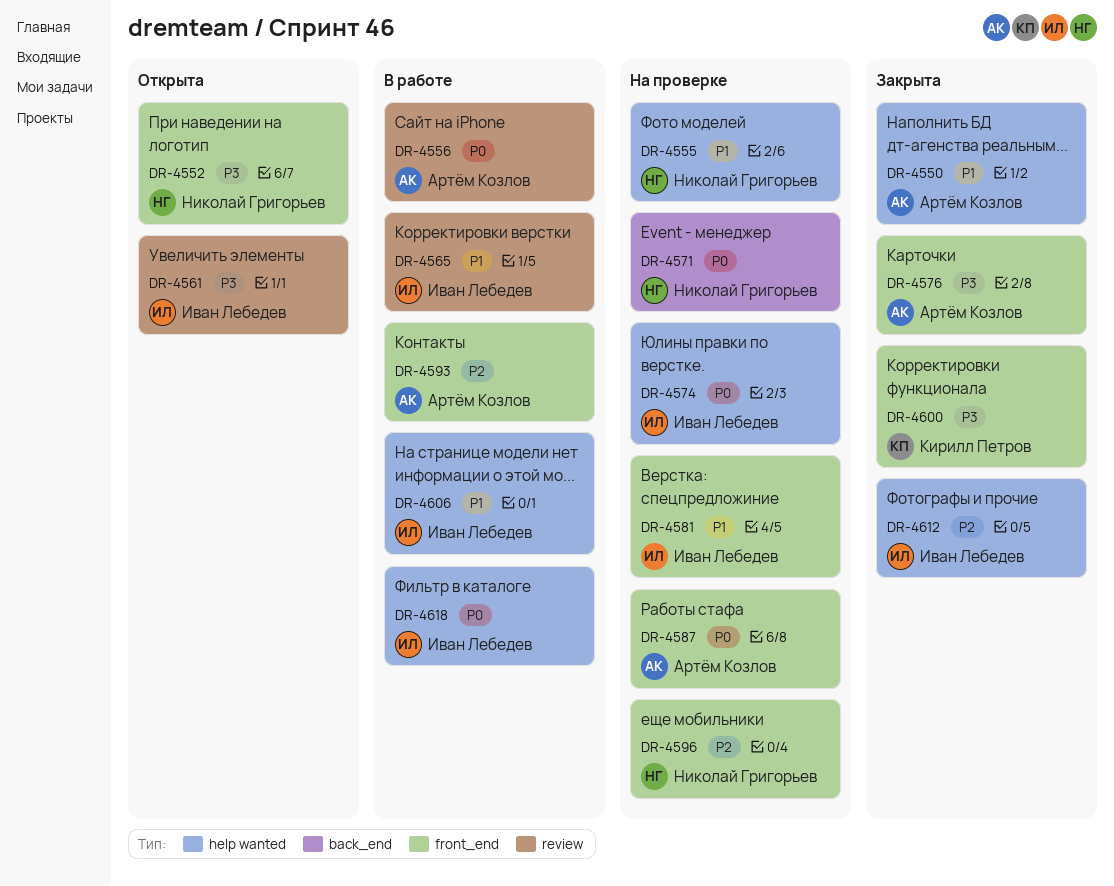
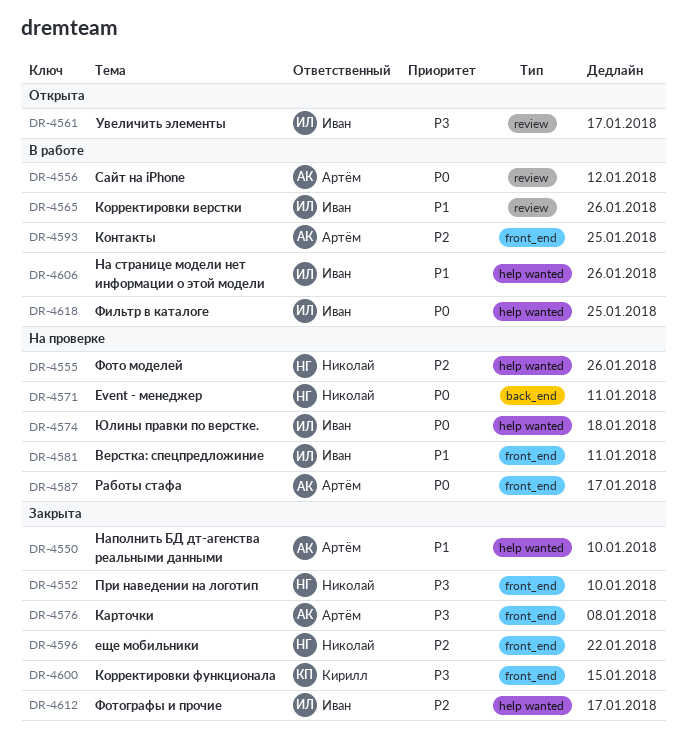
DR-4552, status: Открыта -> Закрыта
DR-4555, priority: P1 -> P2
DR-4596, status: На проверке -> Закрыта

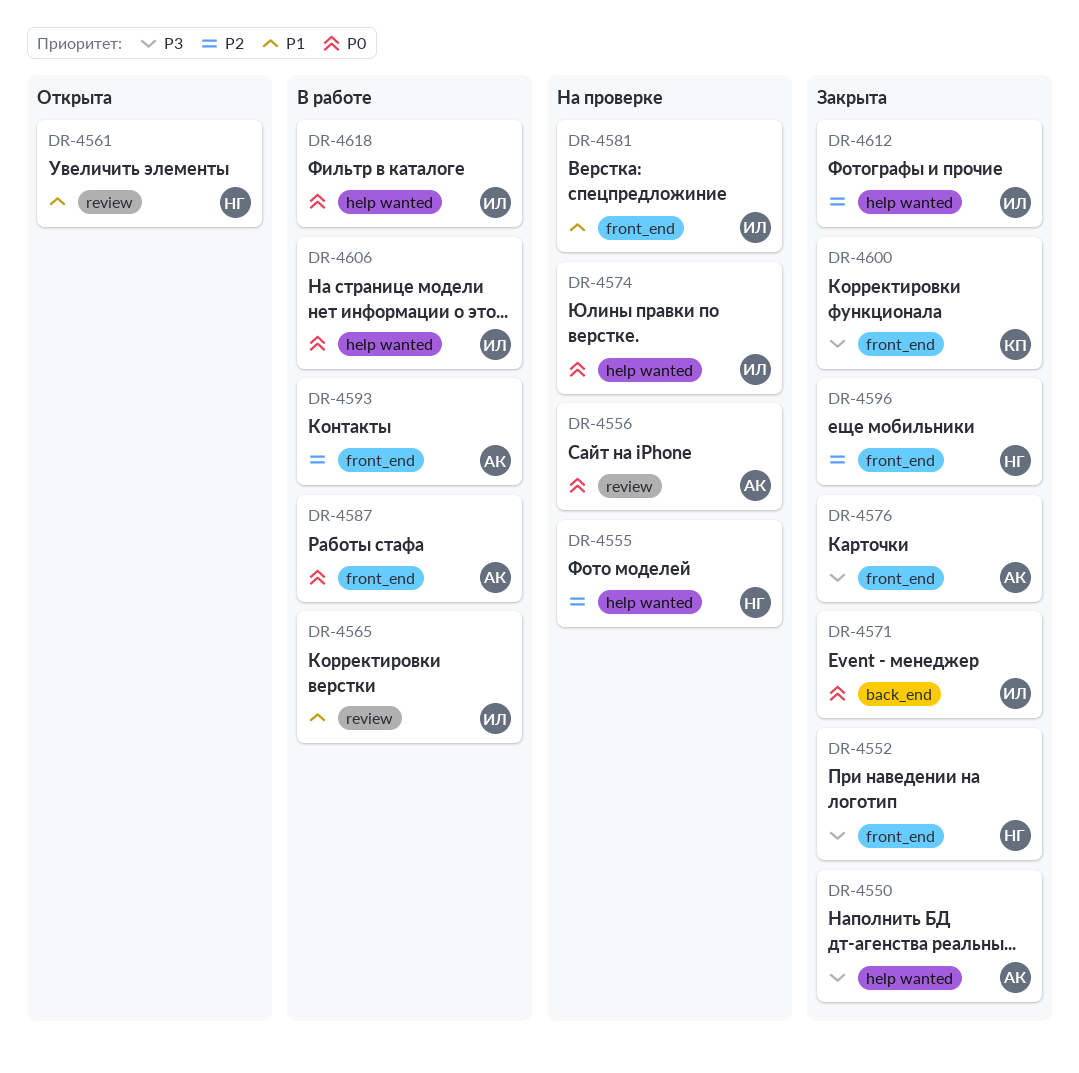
DR-4550, priority: P1 -> P3
DR-4556, status: В работе -> На проверке
DR-4561, owner: Иван -> Николай
DR-4561, priority: P3 -> P1
DR-4571, status: На проверке -> Закрыта
DR-4571, owner: Николай -> Иван
DR-4587, status: На проверке -> В работе
DR-4606, priority: P1 -> P0

